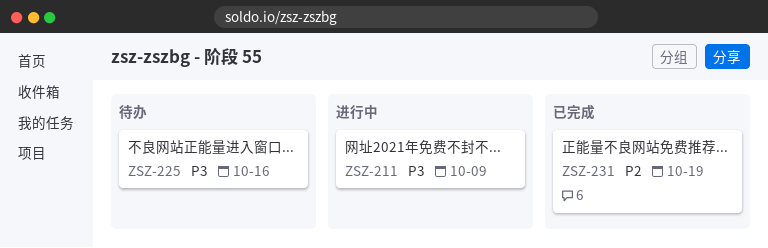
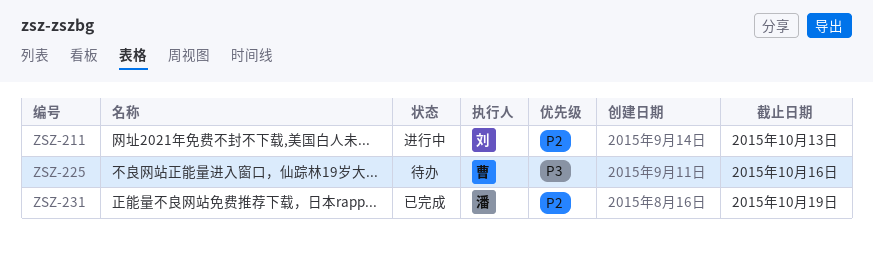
ZSZ-211, priority: P3 -> P2
ZSZ-211, due: Oct 9 -> Oct 13

